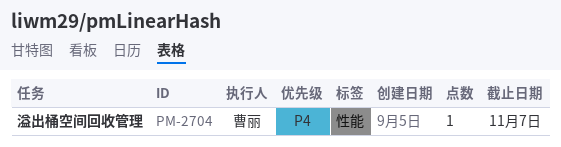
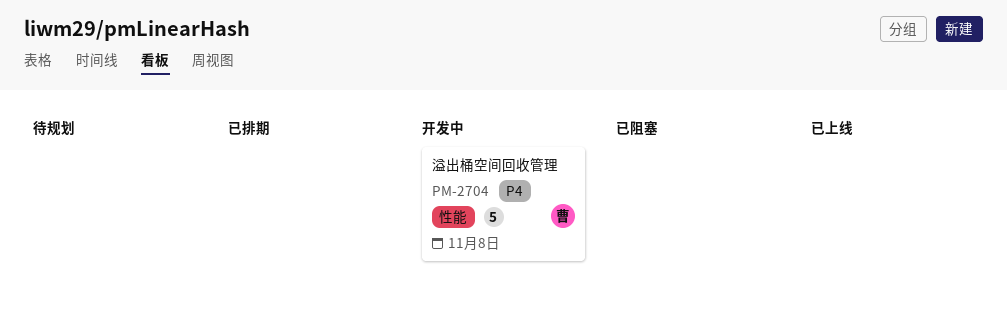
PM-2704, estimate: 1 -> 5
PM-2704, due: Nov 7 -> Nov 8

